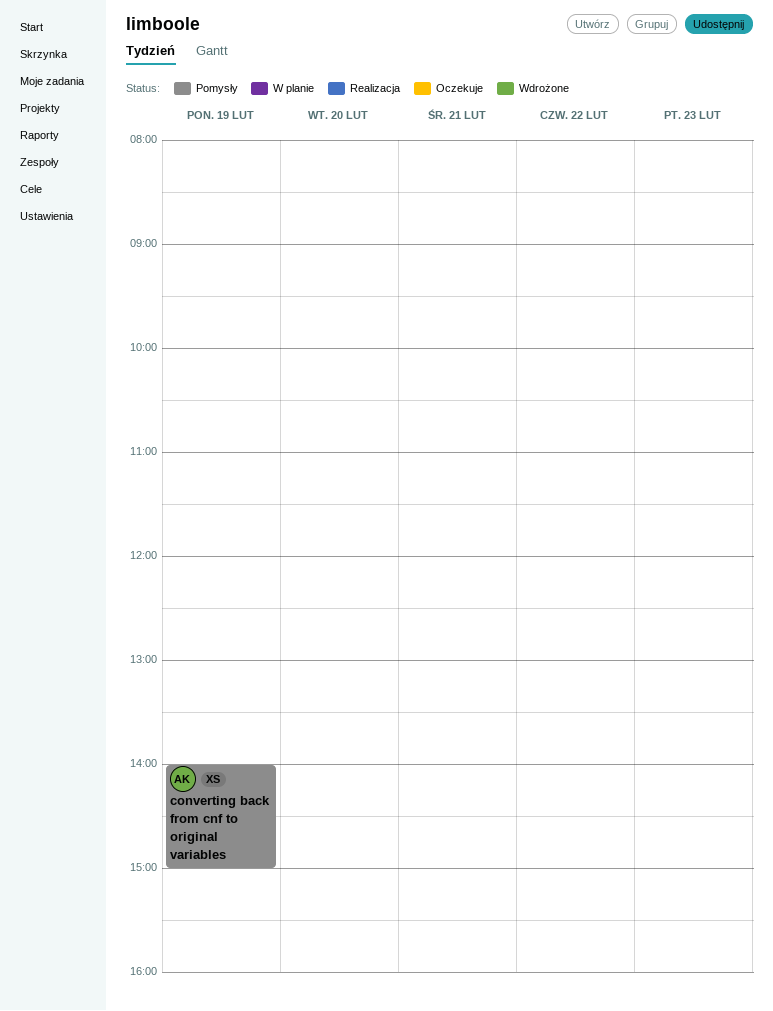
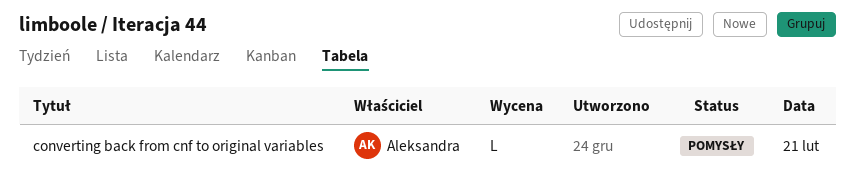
converting back from cnf to original variables, estimate: XS -> L
converting back from cnf to original variables, day: Feb 19 -> Feb 21

